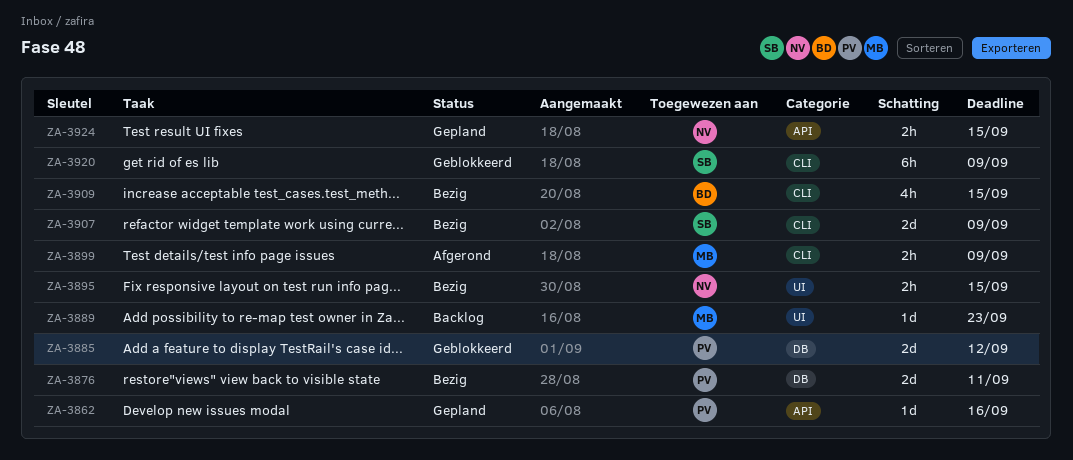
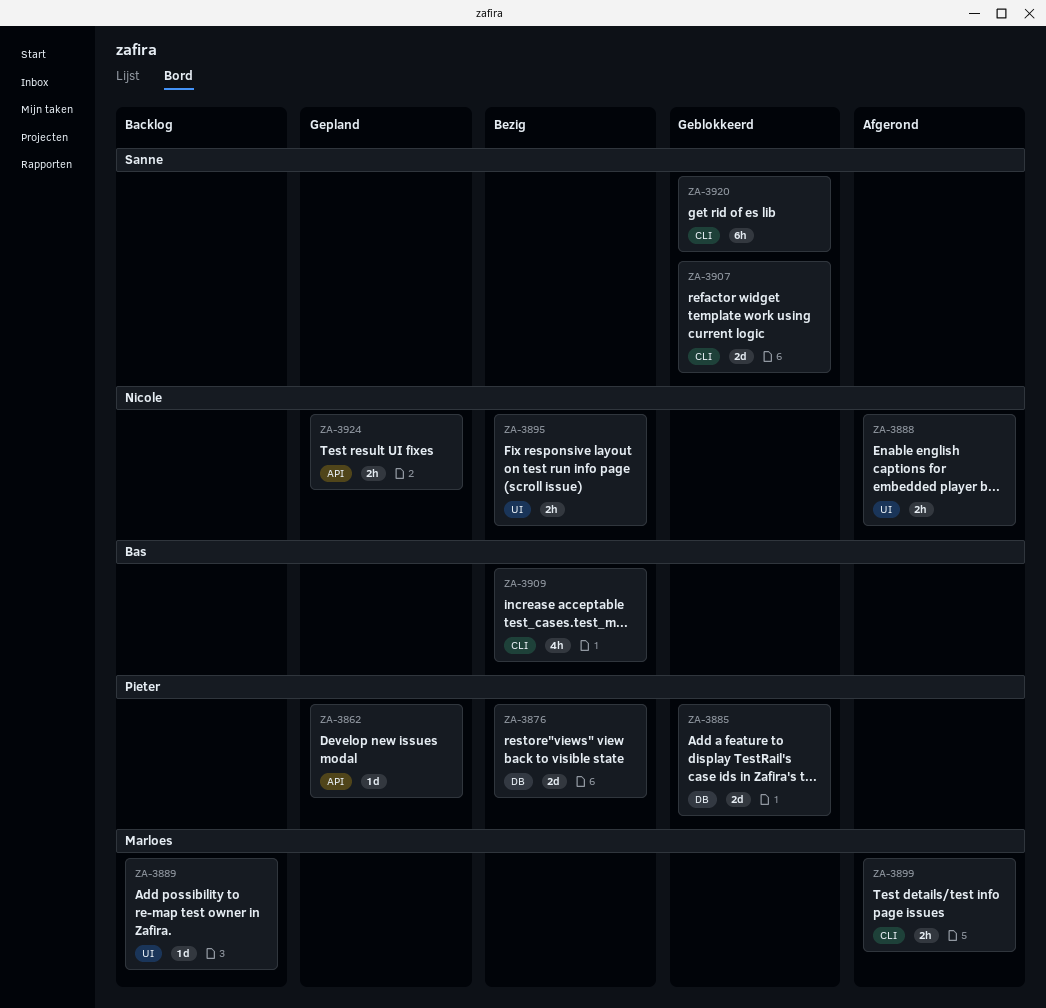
ZA-3888: none -> present
ZA-3907, status: Bezig -> Geblokkeerd

